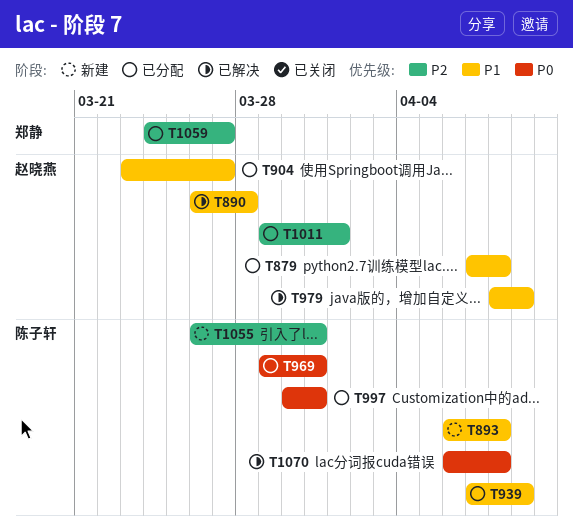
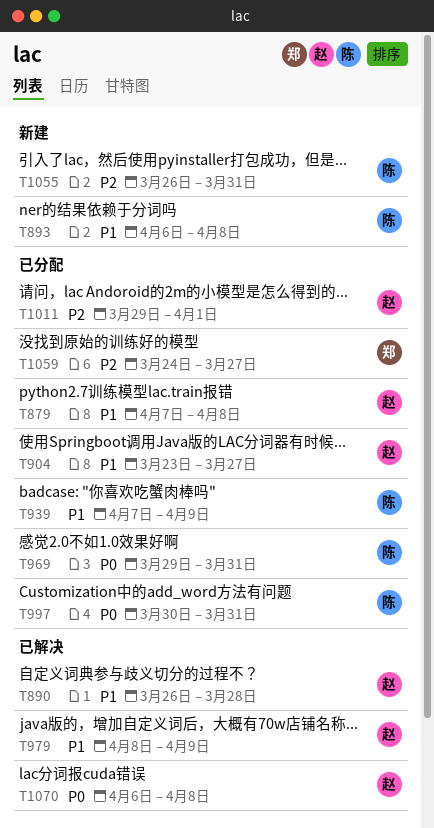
T1070, owner: 陈子轩 -> 赵晓燕

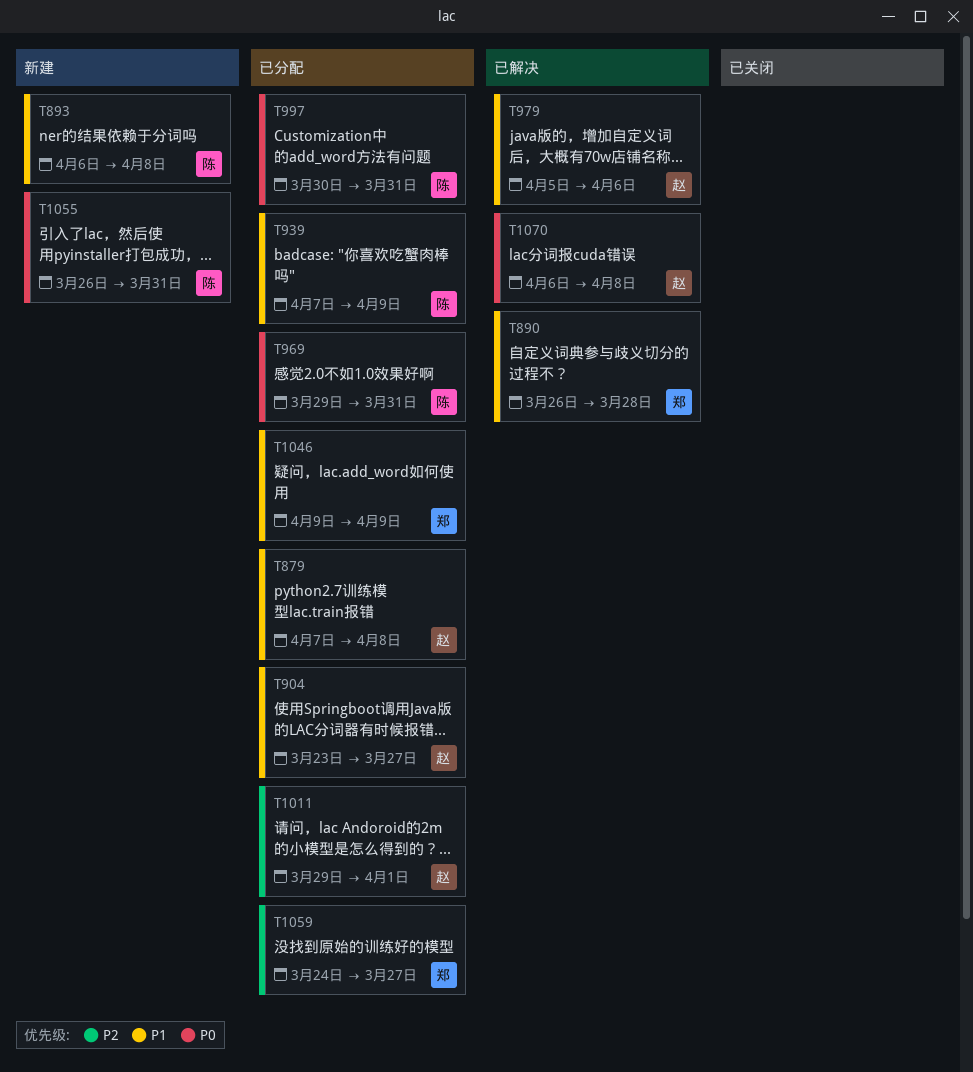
T890, owner: 赵 -> 郑
T979, start: Apr 8 -> Apr 5
T979, due: Apr 9 -> Apr 6
T1046: none -> present
T1055, priority: P2 -> P0

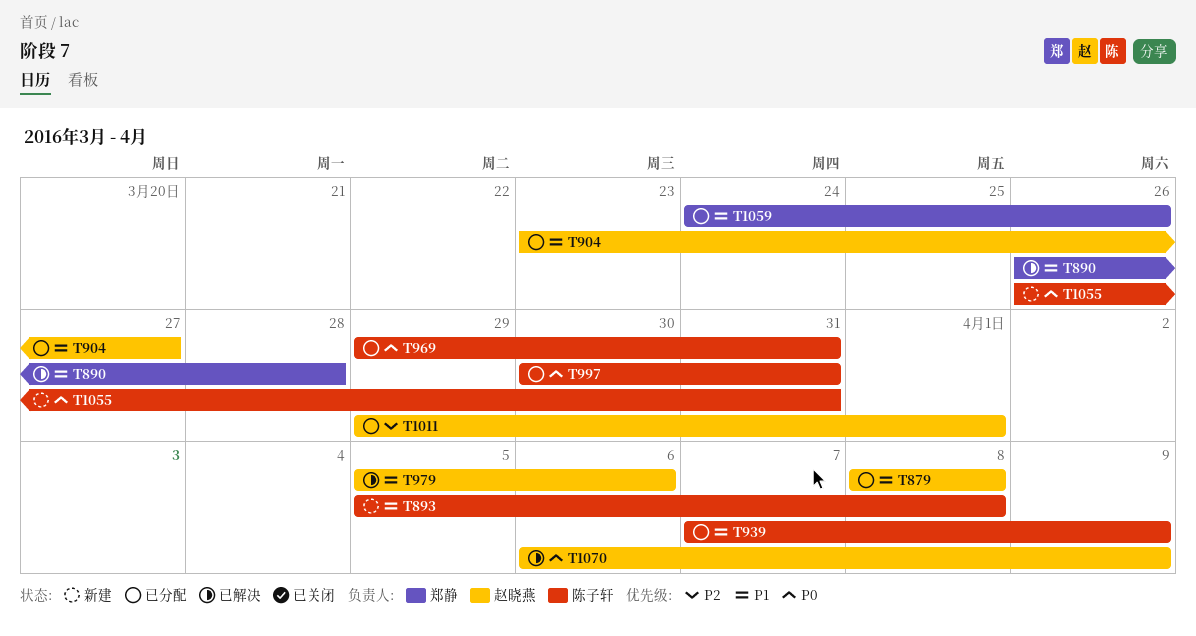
T879, start: Apr 7 -> Apr 8
T893, start: Apr 6 -> Apr 5
T1046: present -> none
T1059, priority: P2 -> P1
T1059, due: Mar 27 -> Mar 26
T1070, due: Apr 8 -> Apr 9

